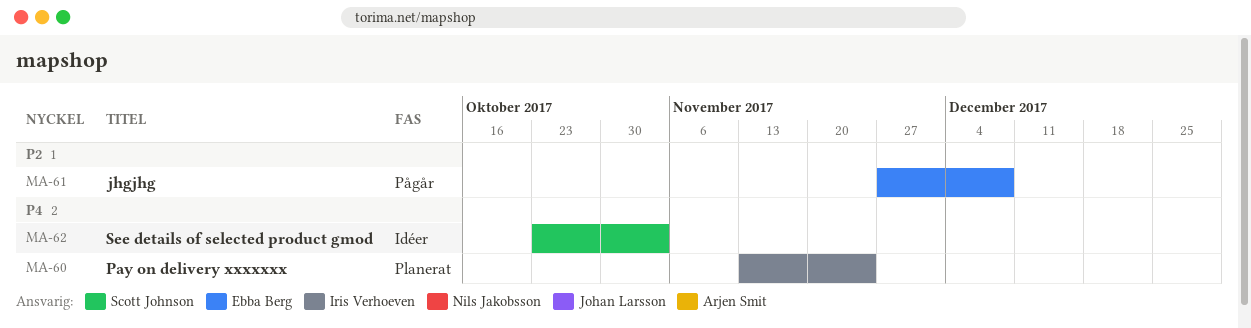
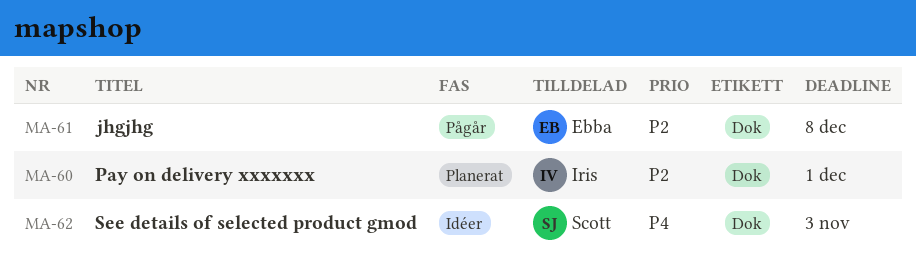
MA-60, priority: P4 -> P2
MA-60, due: Nov 24 -> Dec 1

